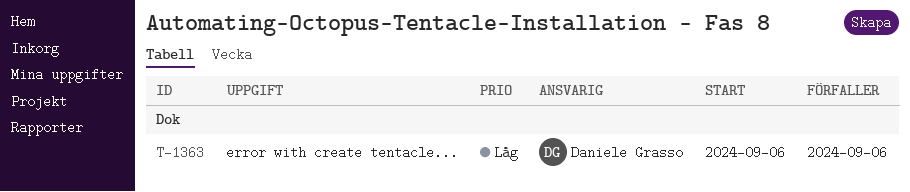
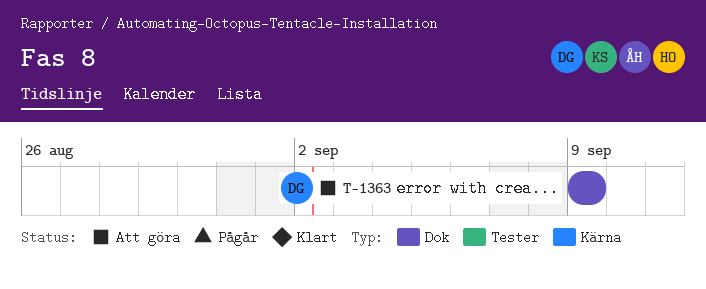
T-1363, start: Sep 6 -> Sep 9
T-1363, due: Sep 6 -> Sep 9

